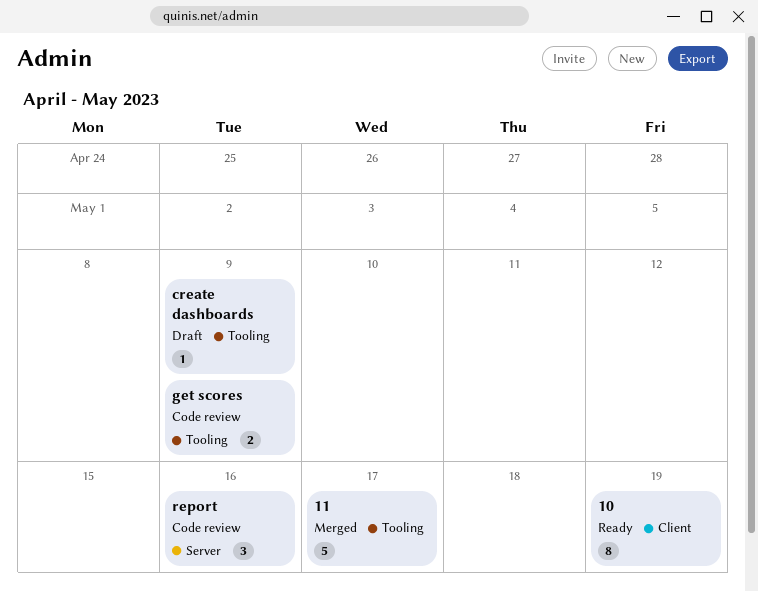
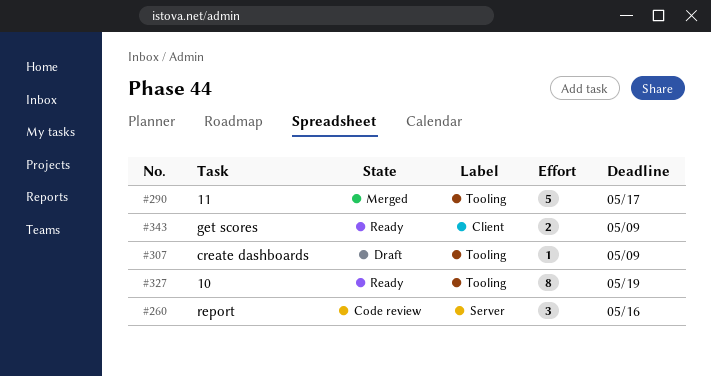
10, label: Client -> Tooling
get scores, status: Code review -> Ready
get scores, label: Tooling -> Client

